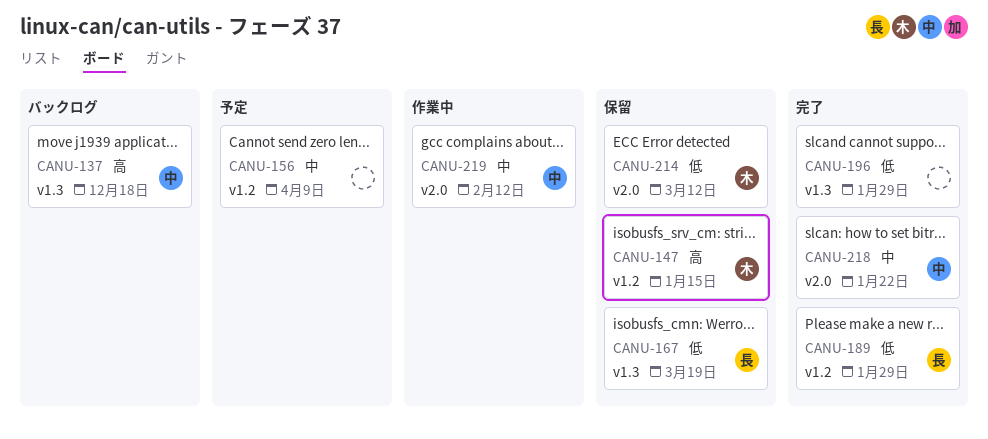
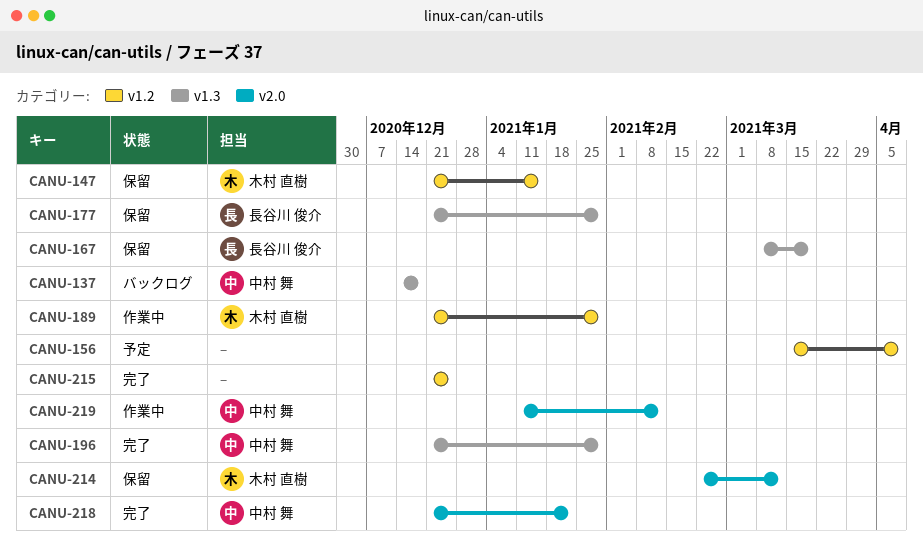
CANU-177: none -> present
CANU-189, status: 完了 -> 作業中
CANU-189, owner: 長谷川 俊介 -> 木村 直樹
CANU-196, owner: none -> 中村 舞
CANU-215: none -> present

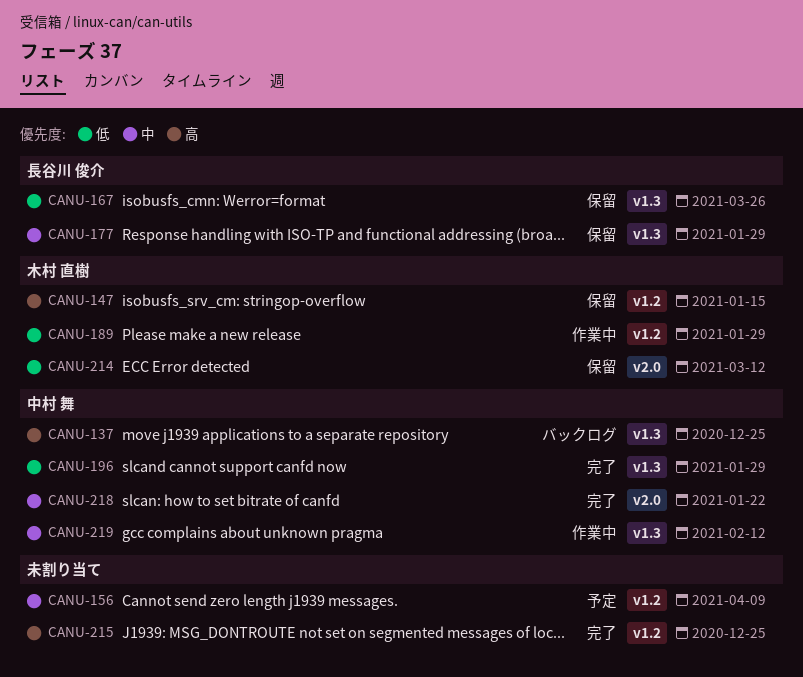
CANU-137, due: Dec 18 -> Dec 25
CANU-167, due: Mar 19 -> Mar 26
CANU-219, label: v2.0 -> v1.3

